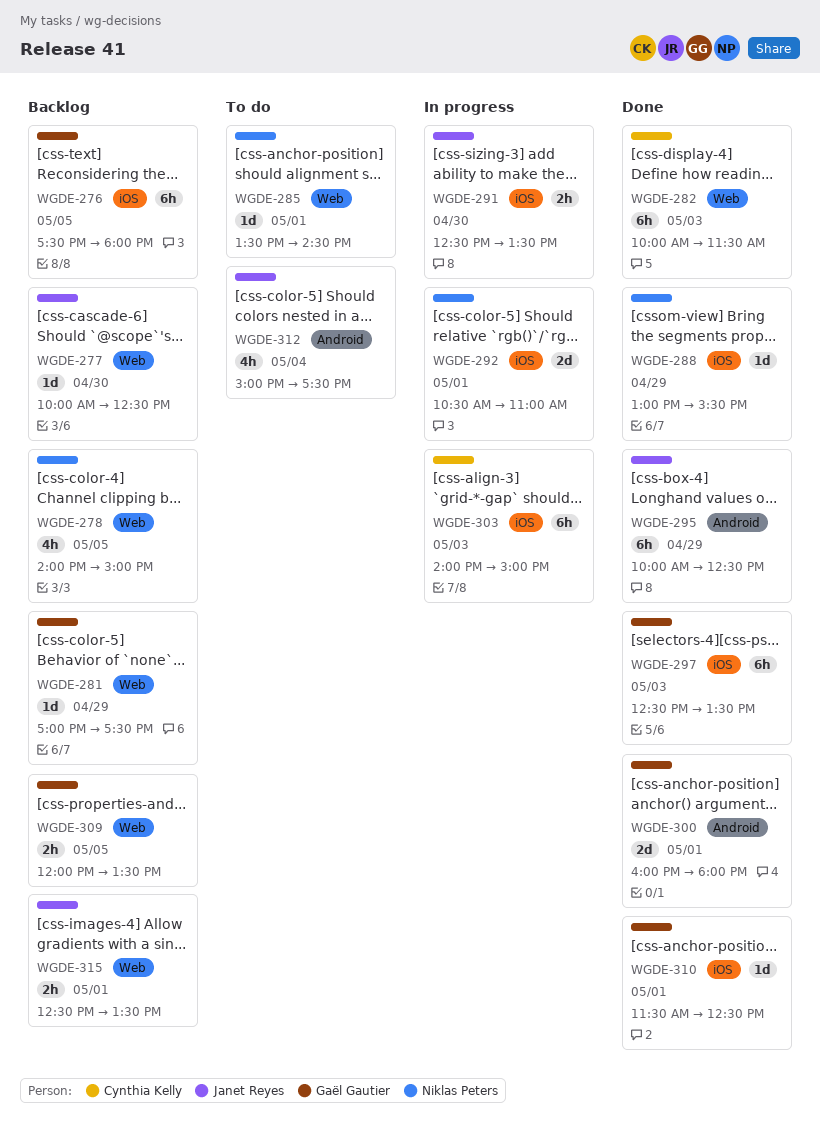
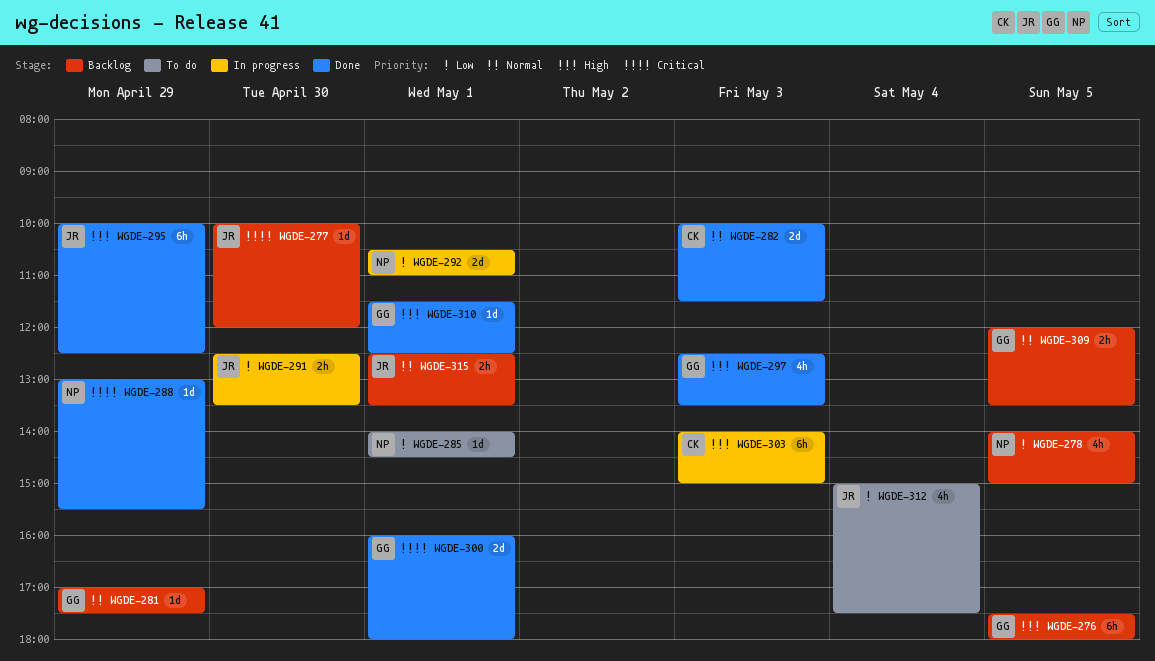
WGDE-277, ends: 12:30 -> 12:00
WGDE-282, estimate: 6h -> 2d
WGDE-285, begins: 13:30 -> 14:00
WGDE-297, estimate: 6h -> 4h

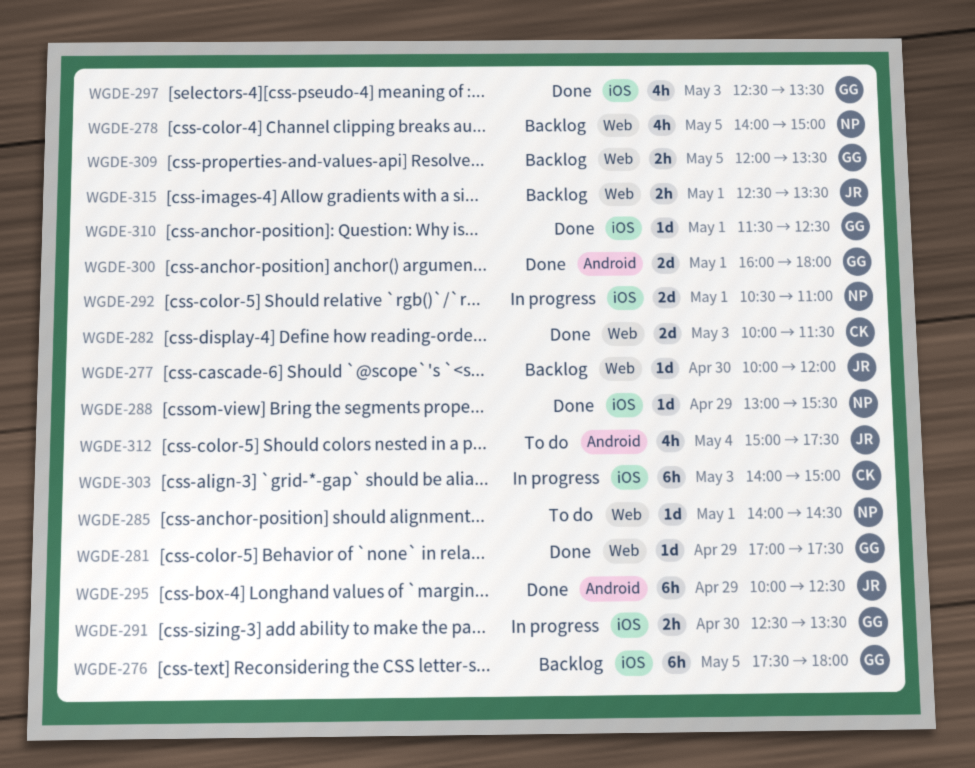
WGDE-281, status: Backlog -> Done
WGDE-291, owner: JR -> GG

